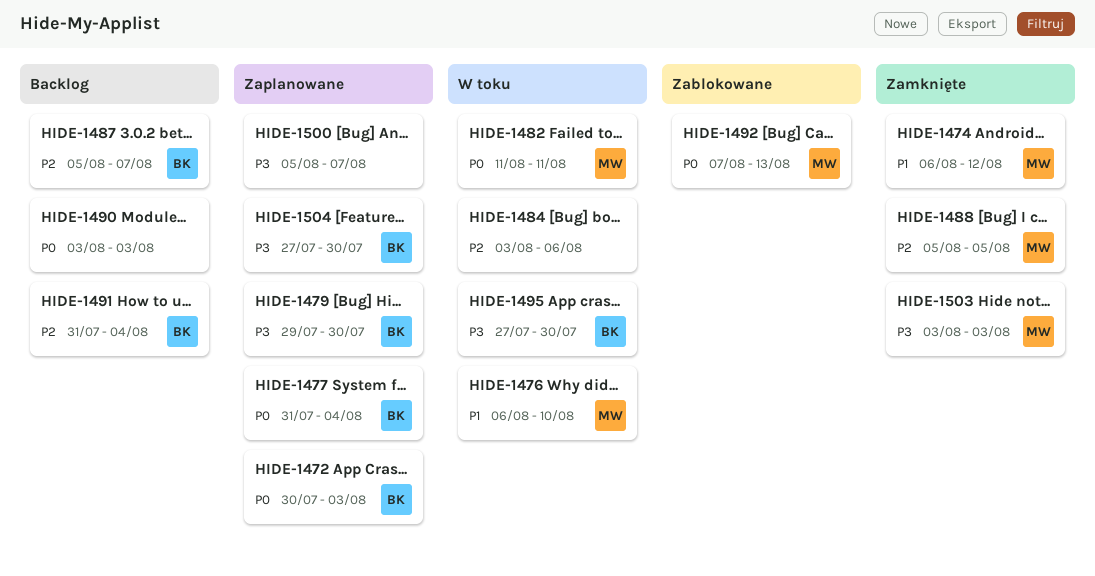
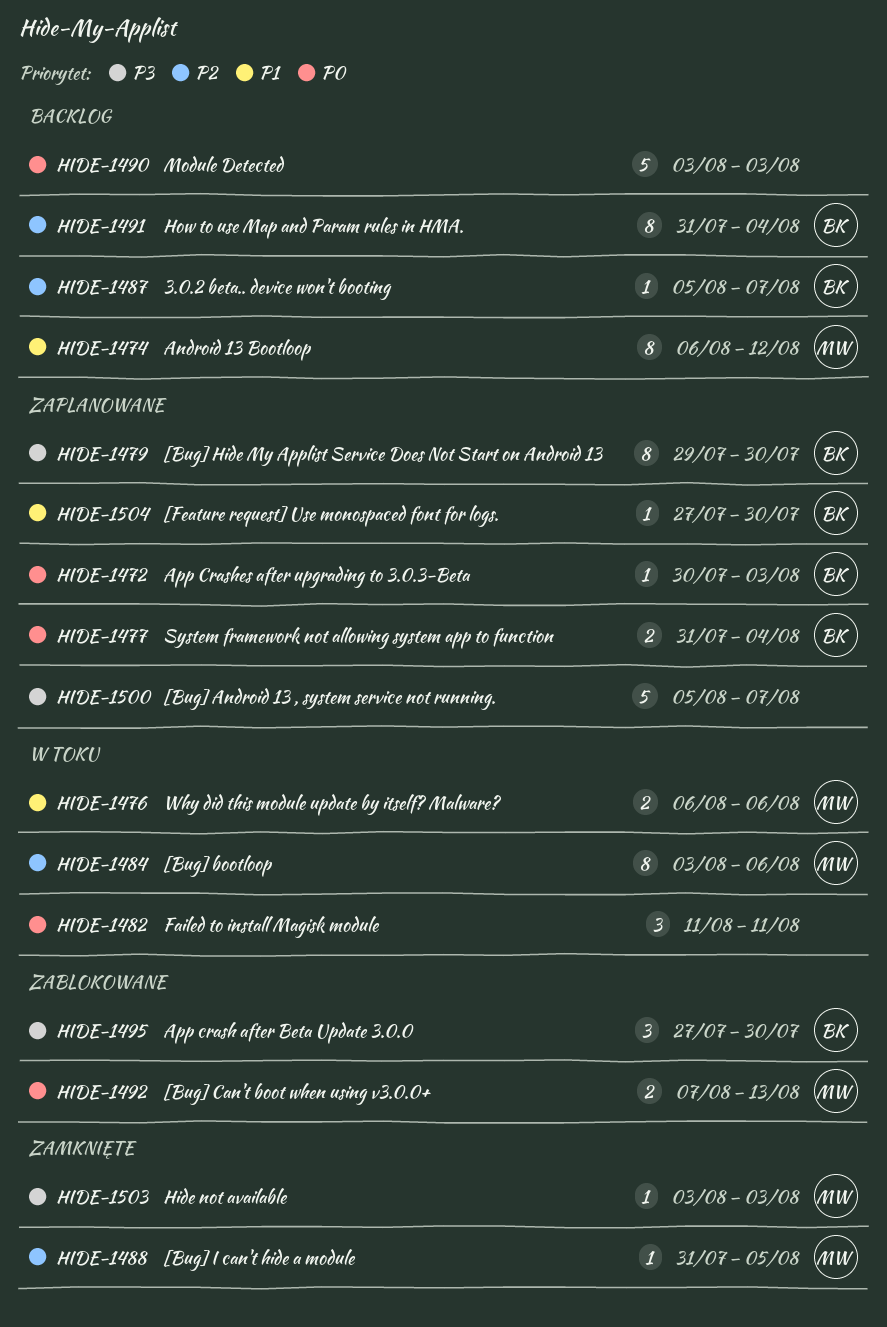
HIDE-1474, status: Zamknięte -> Backlog
HIDE-1476, due: Aug 10 -> Aug 6
HIDE-1482, owner: MW -> none
HIDE-1484, owner: none -> MW
HIDE-1488, start: Aug 5 -> Jul 31
HIDE-1495, status: W toku -> Zablokowane
HIDE-1504, priority: P3 -> P1

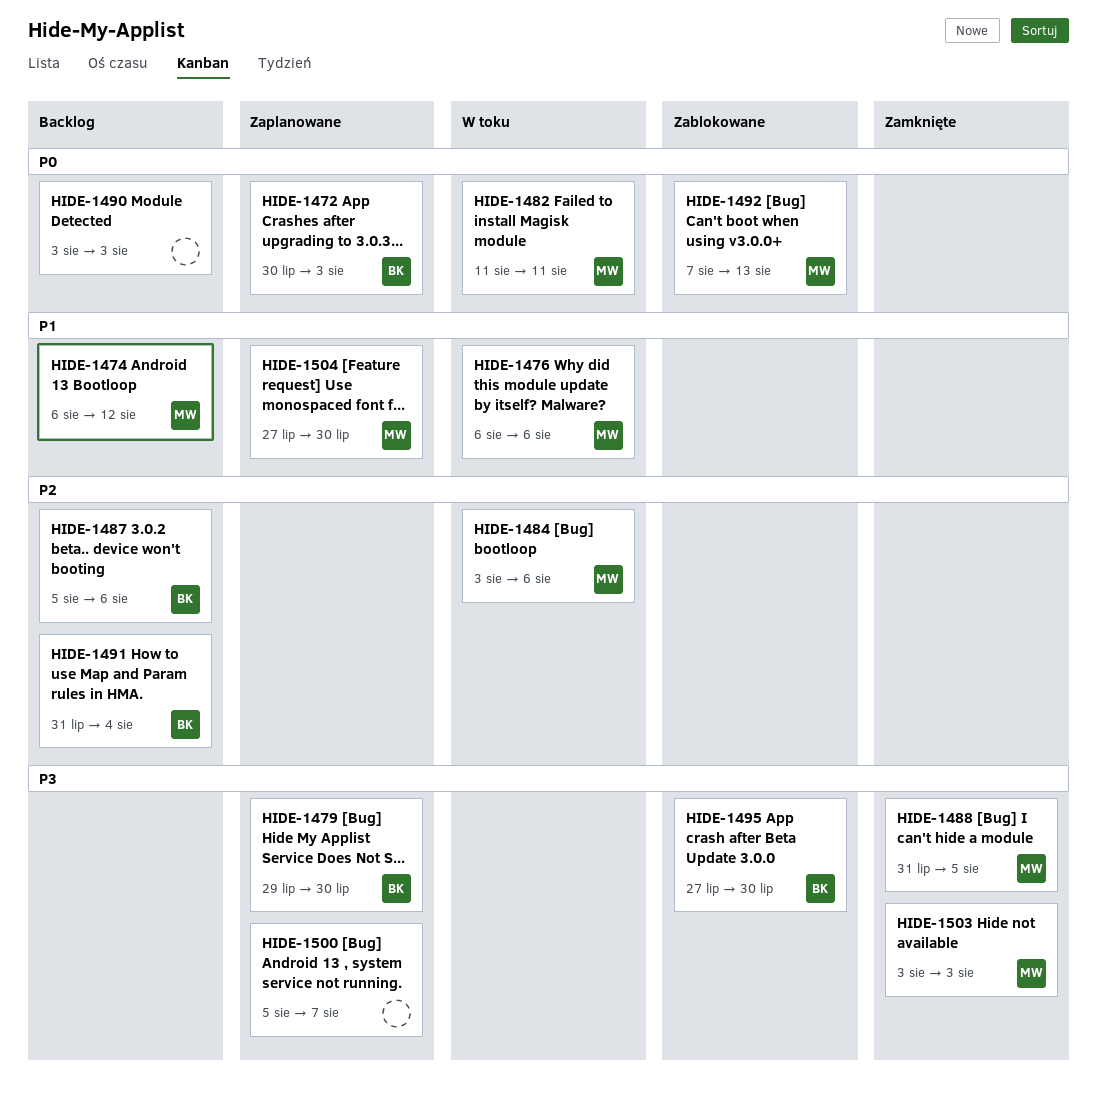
HIDE-1477: present -> none
HIDE-1482, owner: none -> MW
HIDE-1487, due: Aug 7 -> Aug 6
HIDE-1488, priority: P2 -> P3
HIDE-1504, owner: BK -> MW

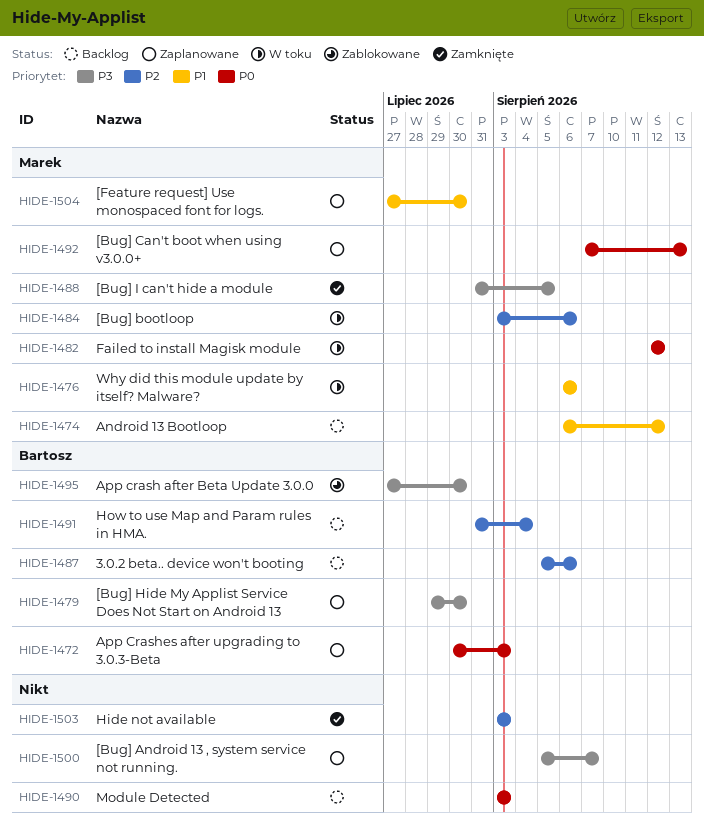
HIDE-1482, start: Aug 11 -> Aug 12
HIDE-1482, due: Aug 11 -> Aug 12
HIDE-1492, status: Zablokowane -> Zaplanowane
HIDE-1503, owner: Marek -> none
HIDE-1503, priority: P3 -> P2

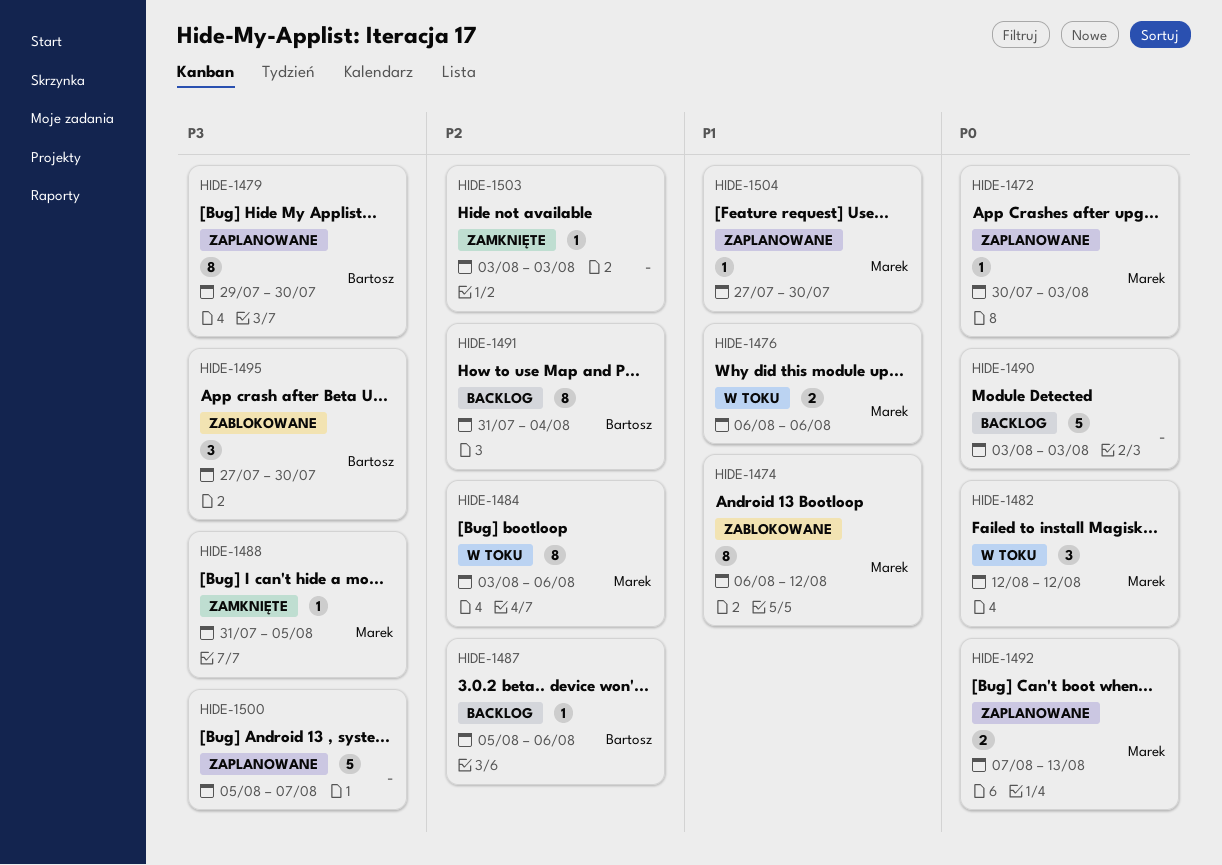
HIDE-1472, owner: Bartosz -> Marek
HIDE-1474, status: Backlog -> Zablokowane

